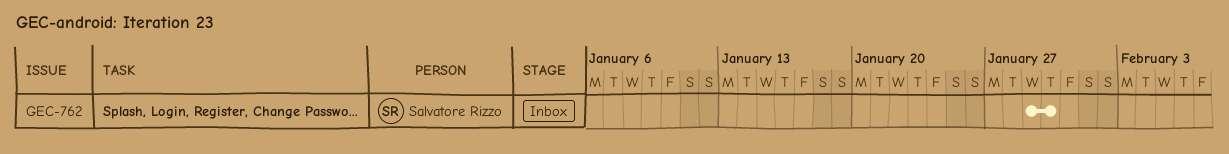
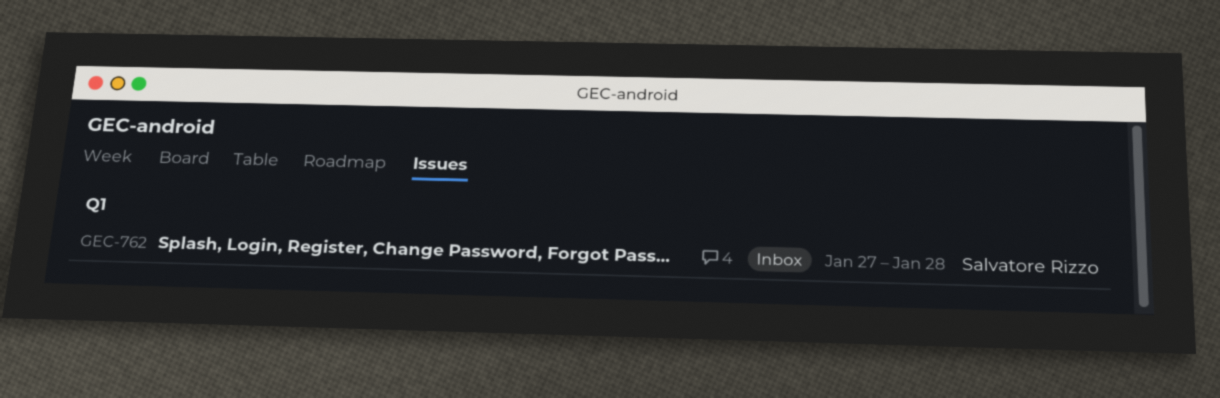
GEC-762, start: Jan 29 -> Jan 27
GEC-762, due: Jan 30 -> Jan 28

